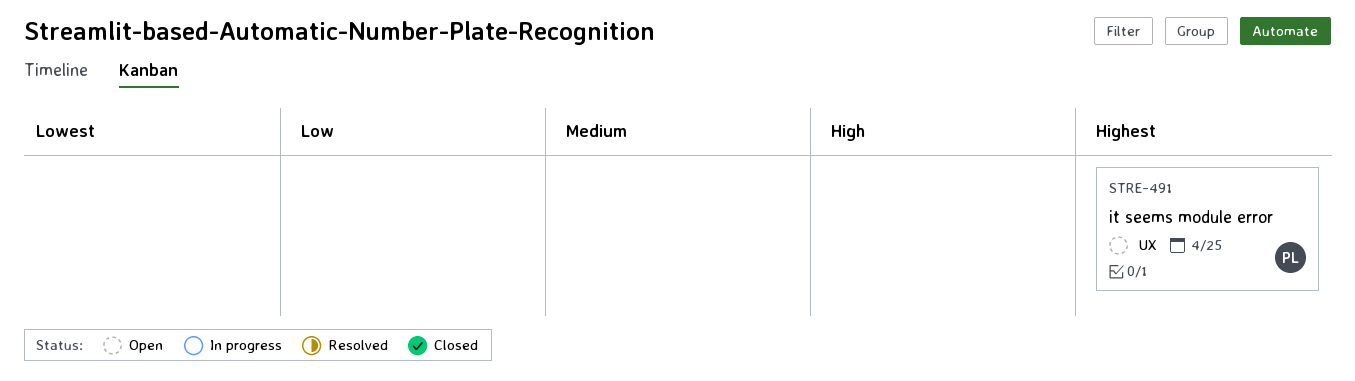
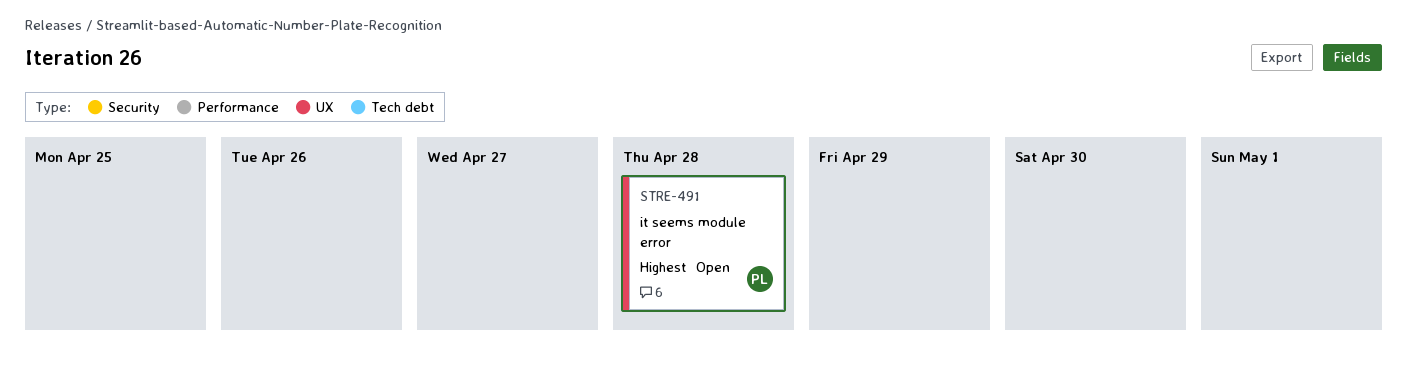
STRE-491, due: Apr 25 -> Apr 28

